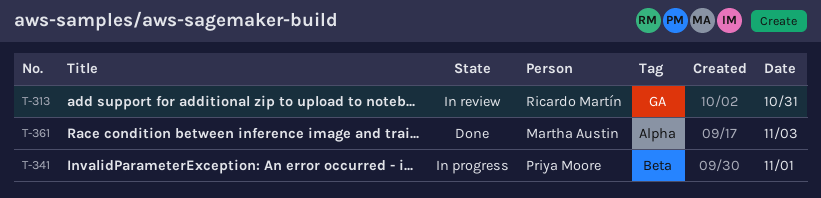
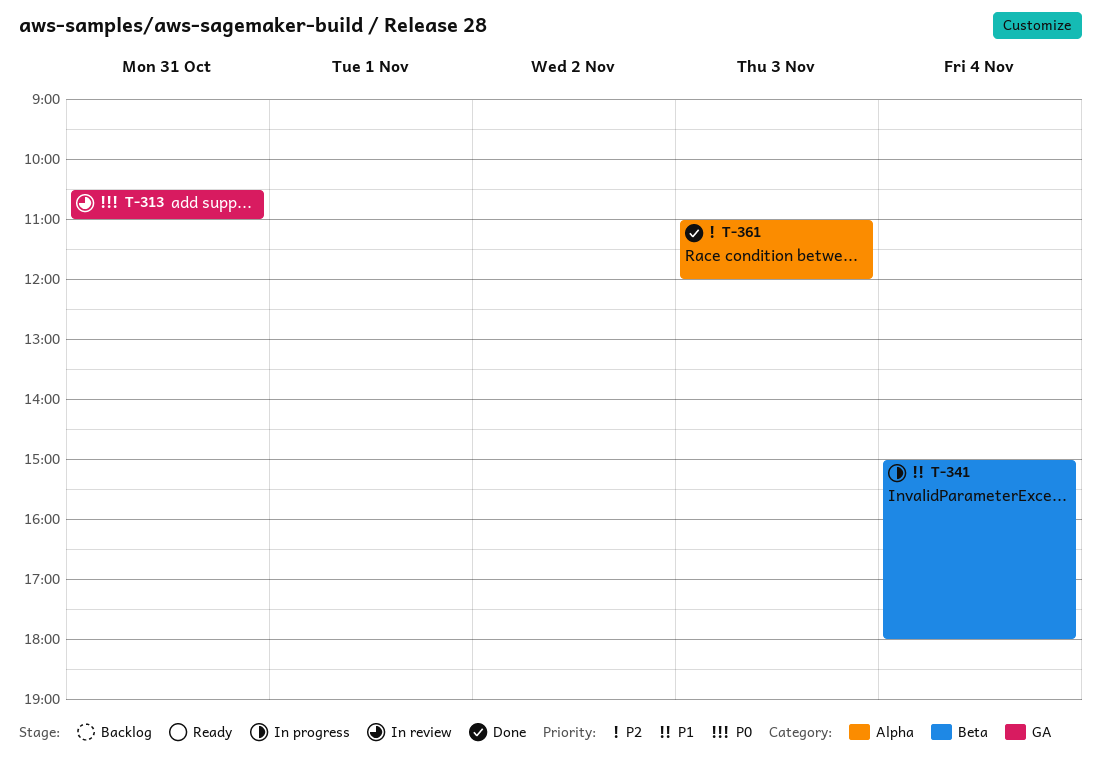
T-341, day: Nov 1 -> Nov 4

